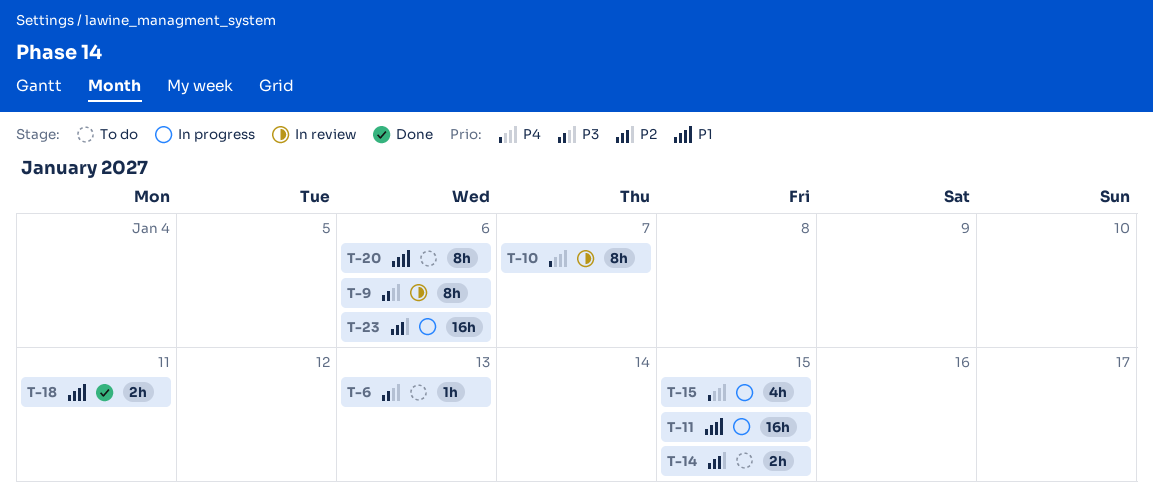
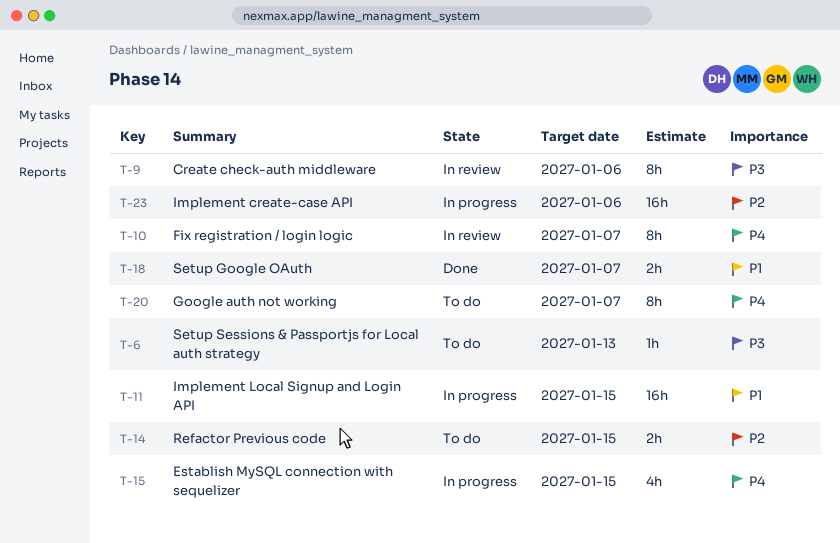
T-18, due: Jan 11 -> Jan 7
T-20, priority: P1 -> P4
T-20, due: Jan 6 -> Jan 7

